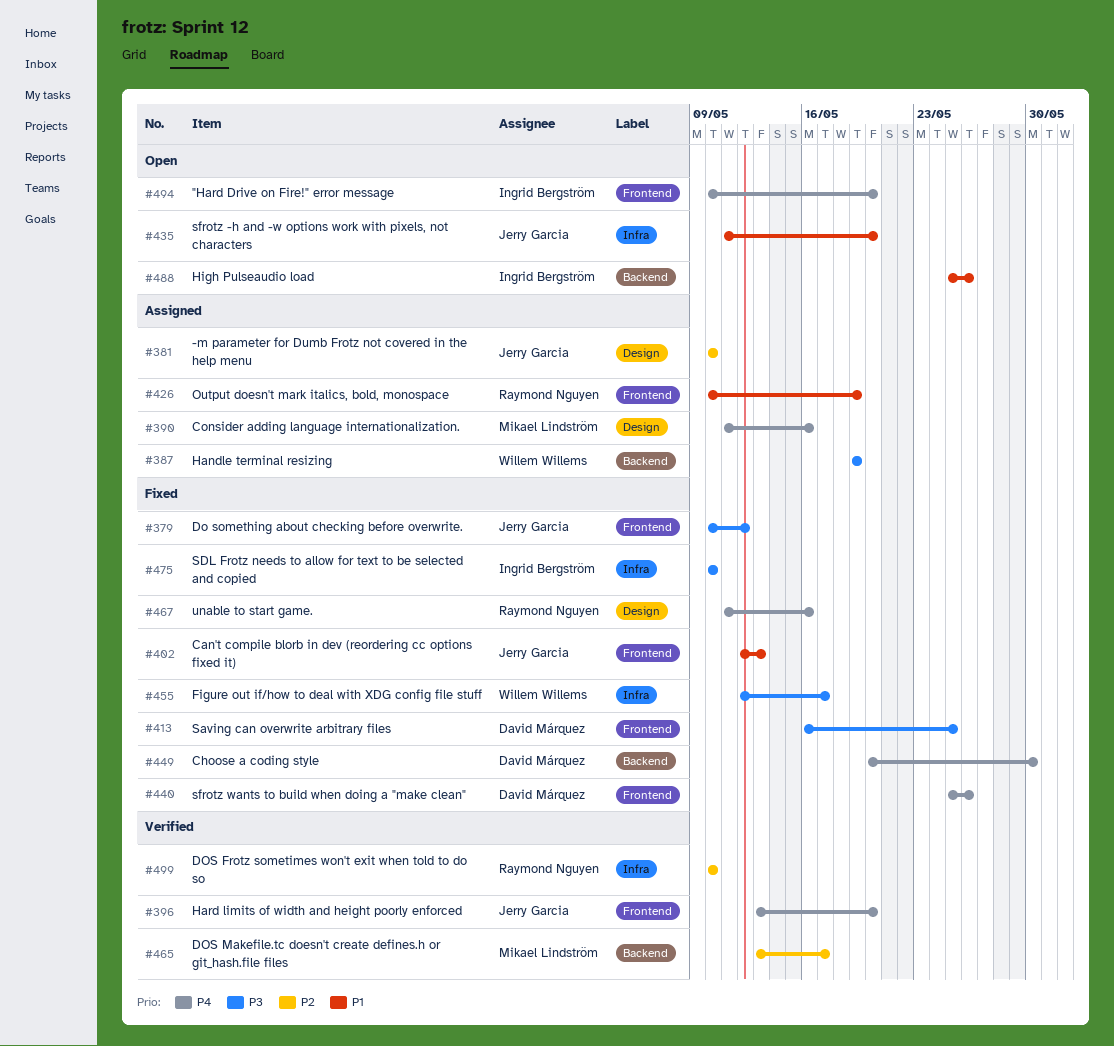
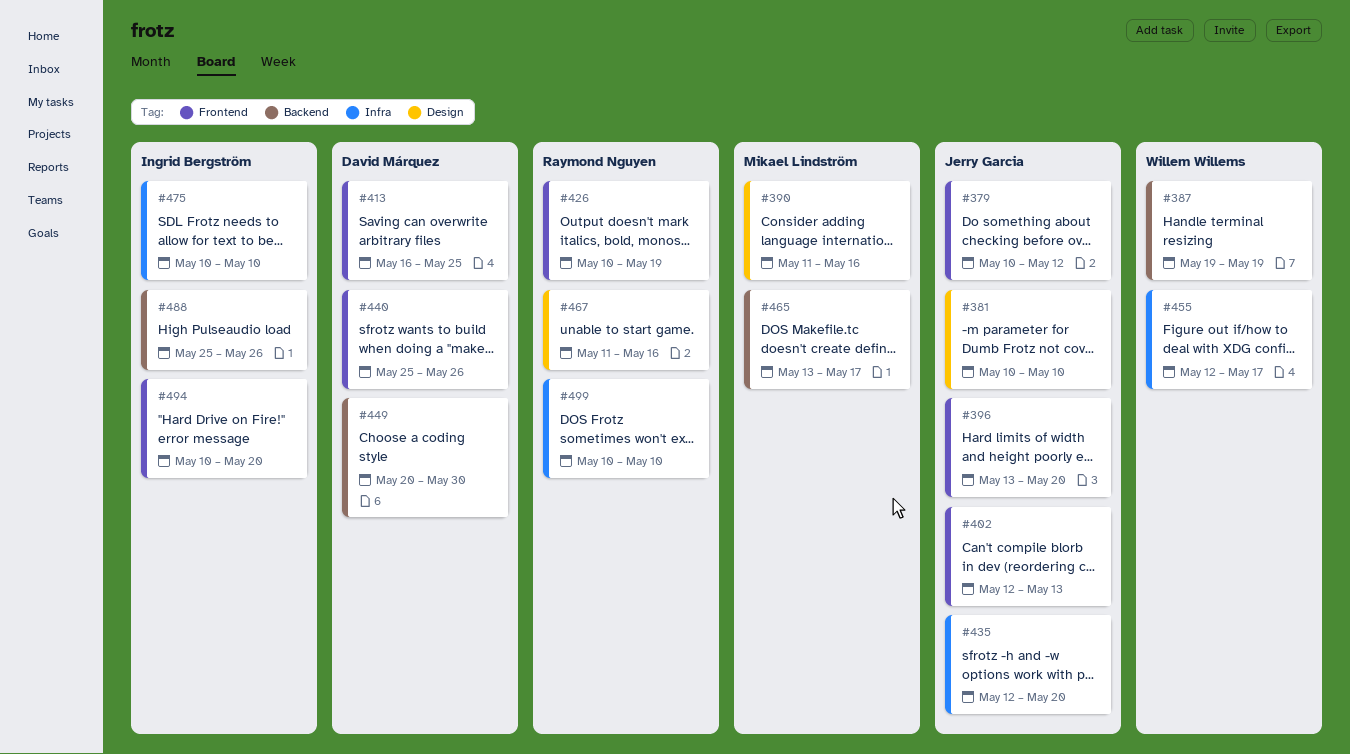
#435, start: May 11 -> May 12

